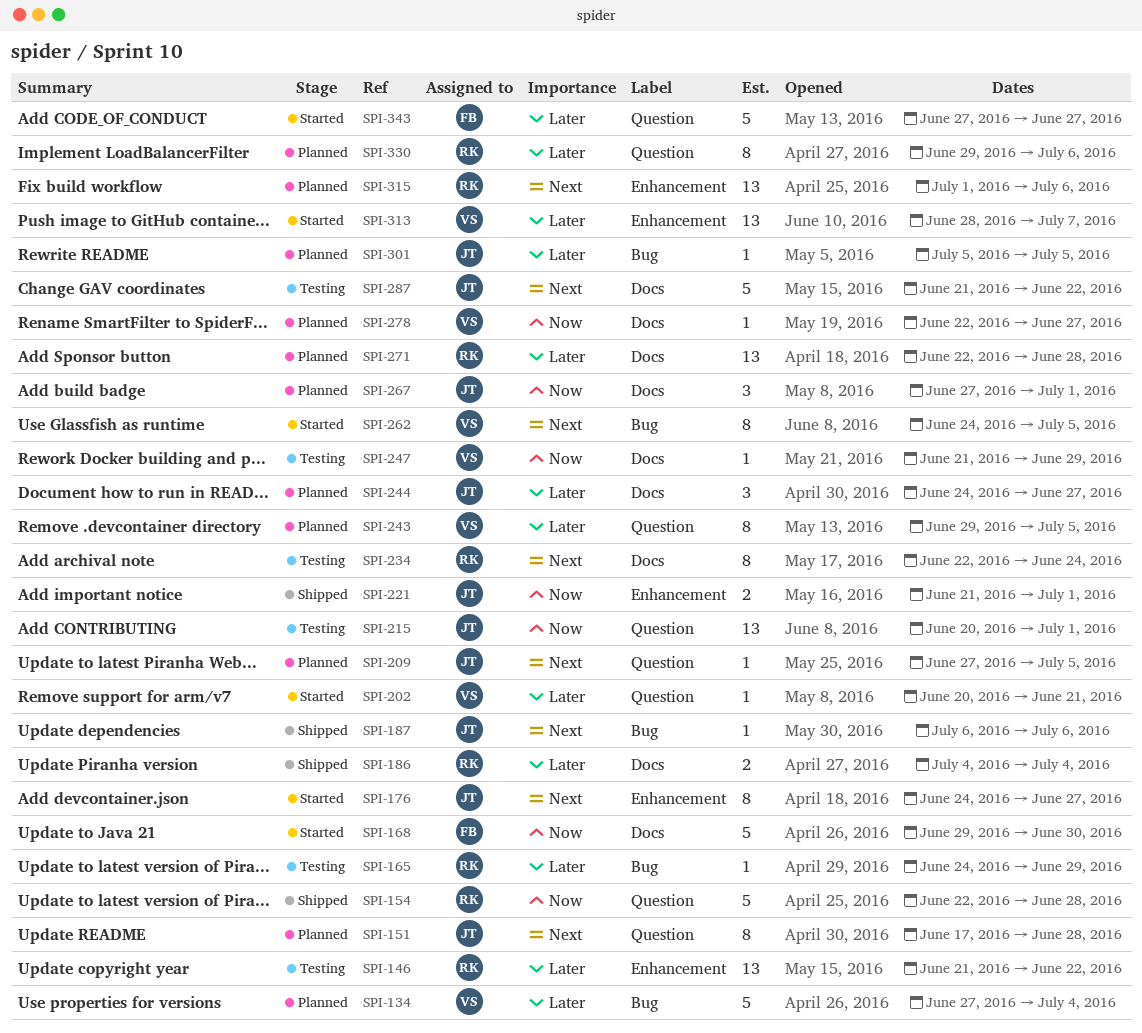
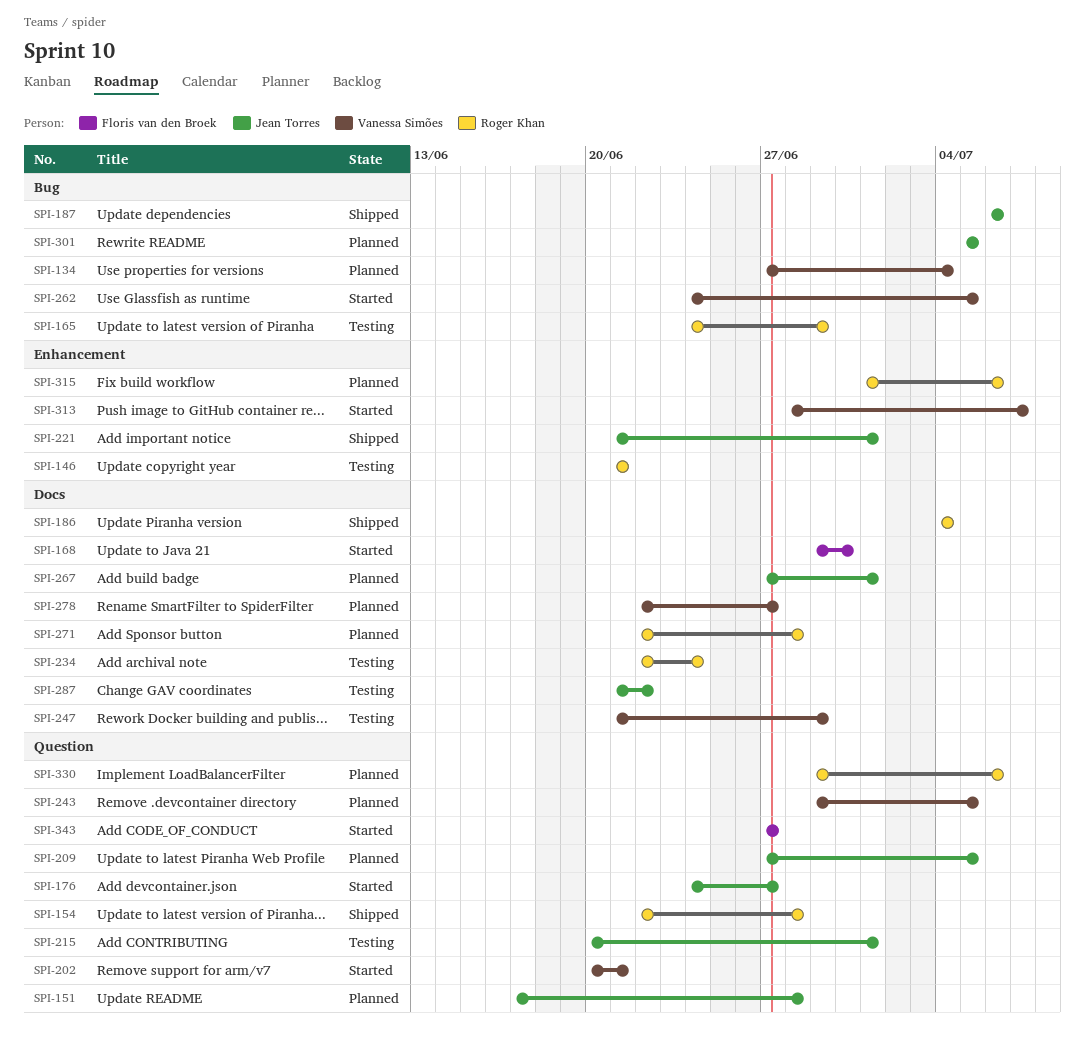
SPI-146, due: Jun 22 -> Jun 21
SPI-176, label: Enhancement -> Question
SPI-244: present -> none

